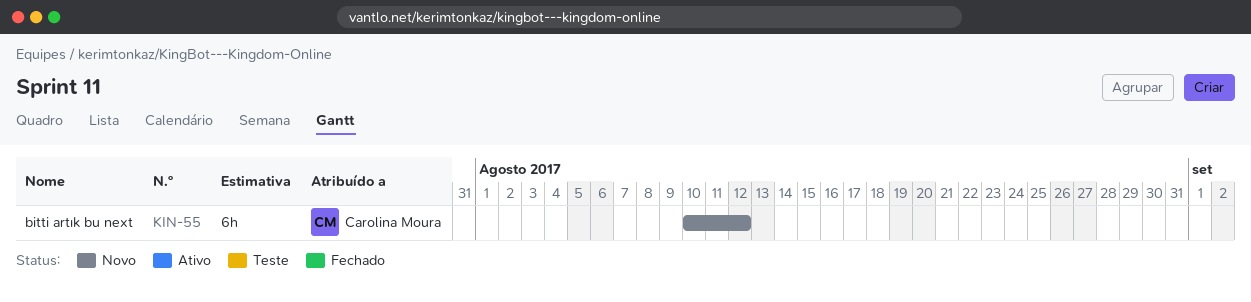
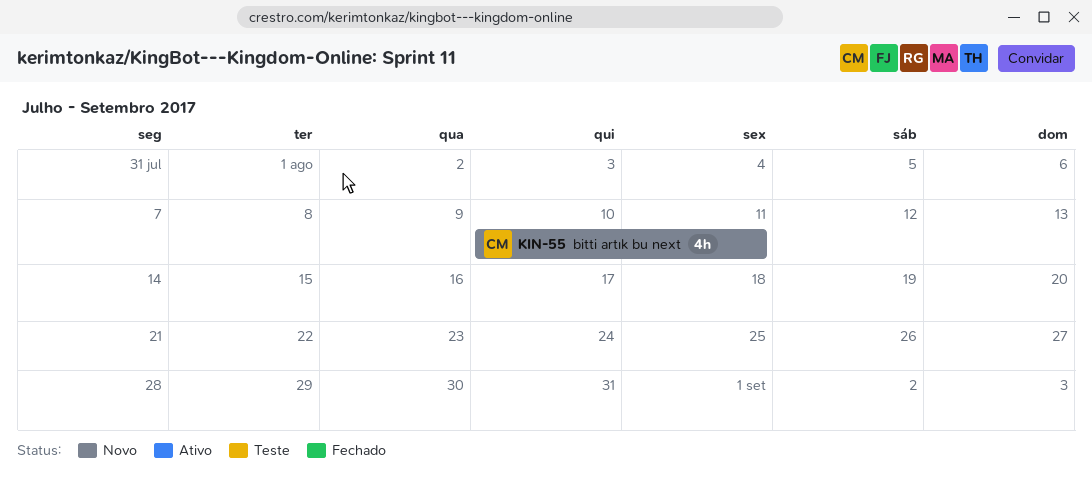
KIN-55, estimate: 6h -> 4h
KIN-55, due: Aug 12 -> Aug 11

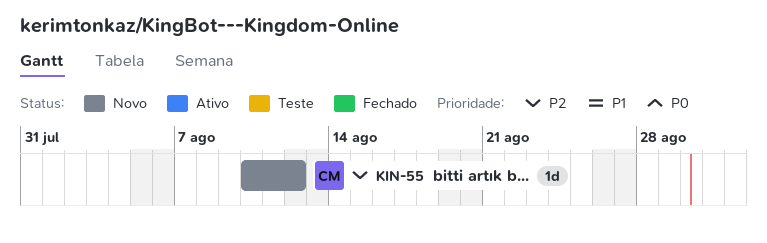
KIN-55, estimate: 4h -> 1d
KIN-55, due: Aug 11 -> Aug 12

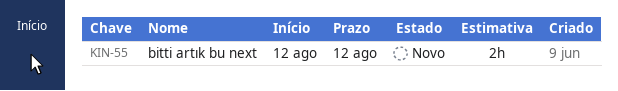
KIN-55, estimate: 1d -> 2h
KIN-55, start: Aug 10 -> Aug 12

